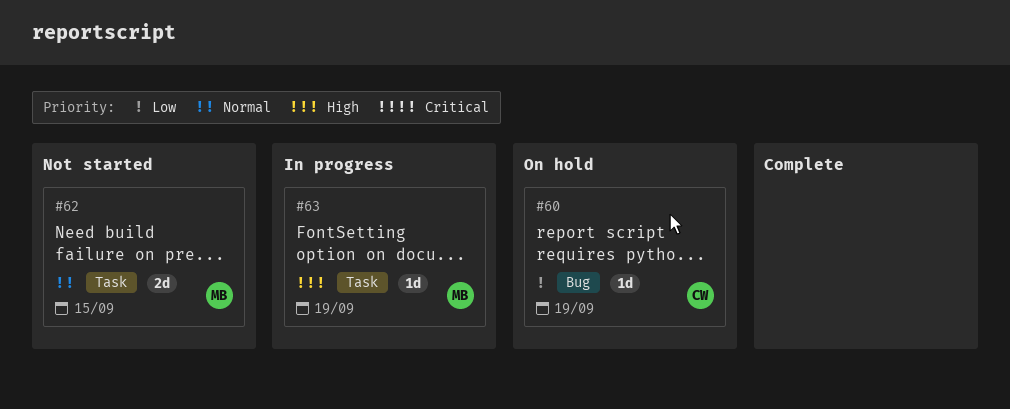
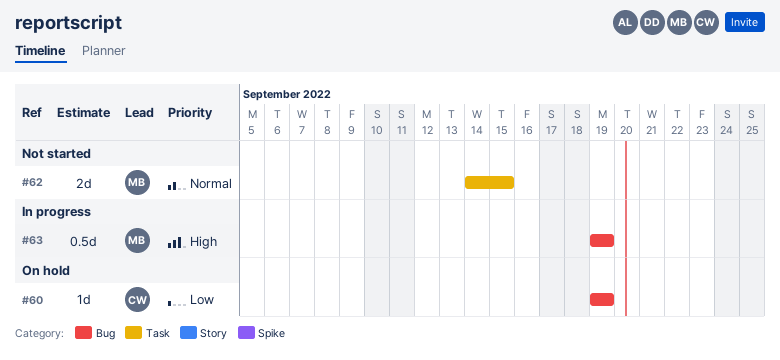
#63, label: Task -> Bug
#63, estimate: 1d -> 0.5d

